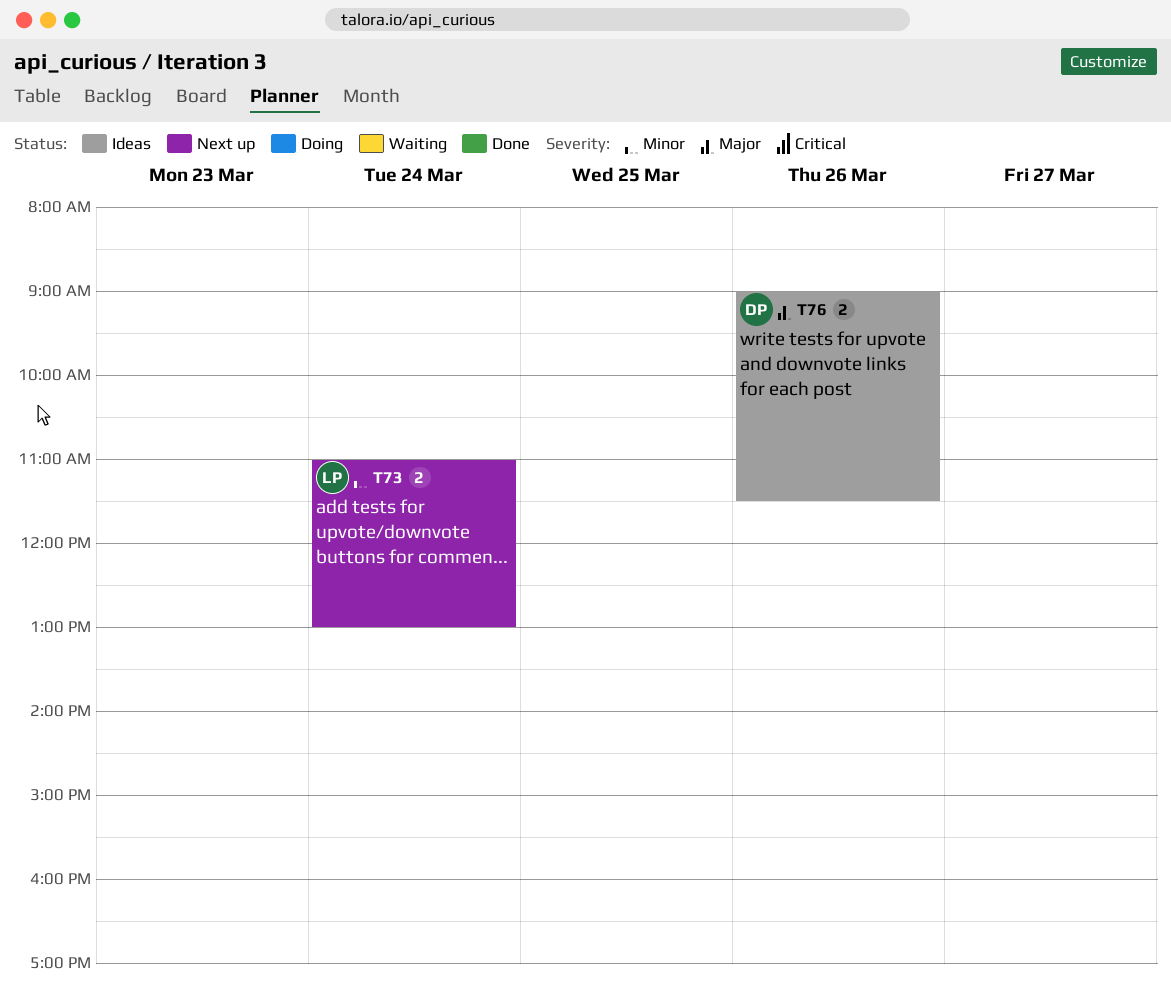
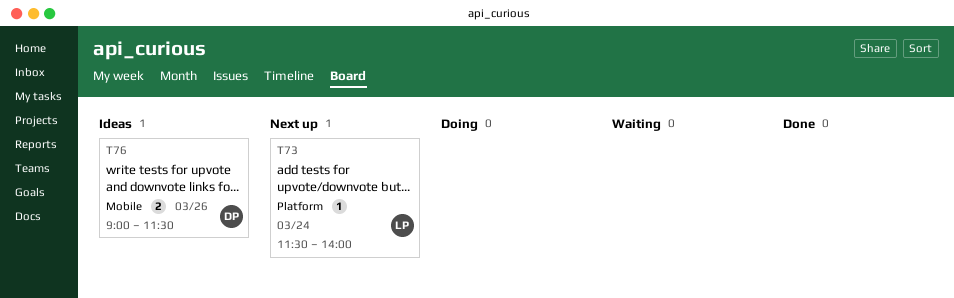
T73, estimate: 2 -> 1
T73, begins: 11:00 -> 11:30
T73, ends: 13:00 -> 14:00

